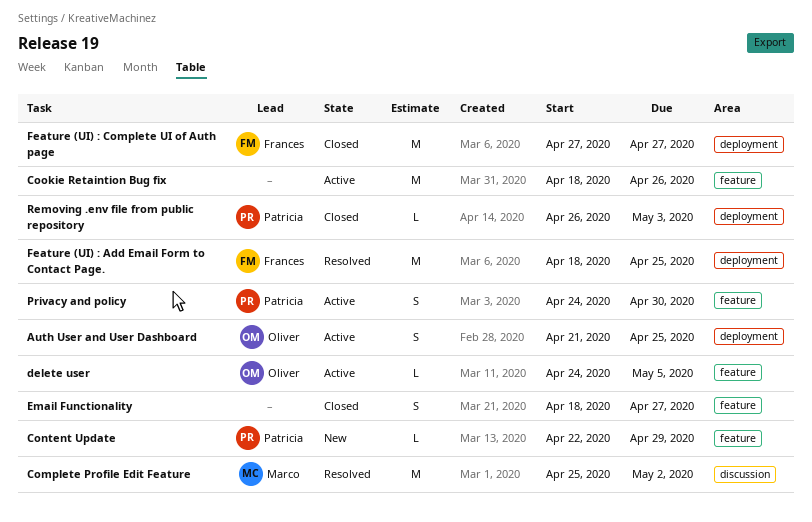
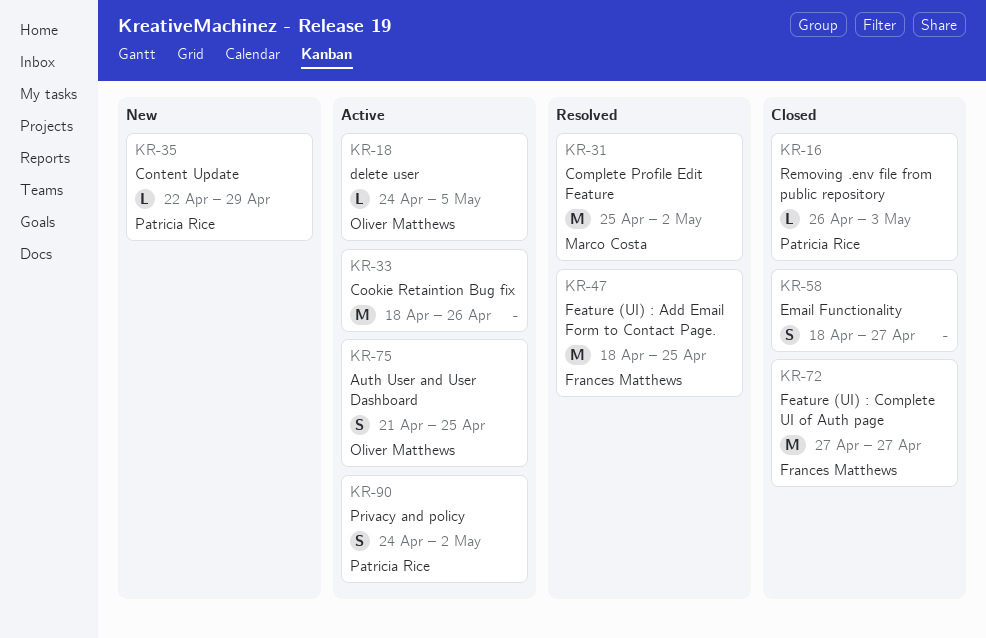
Privacy and policy, due: Apr 30 -> May 2

